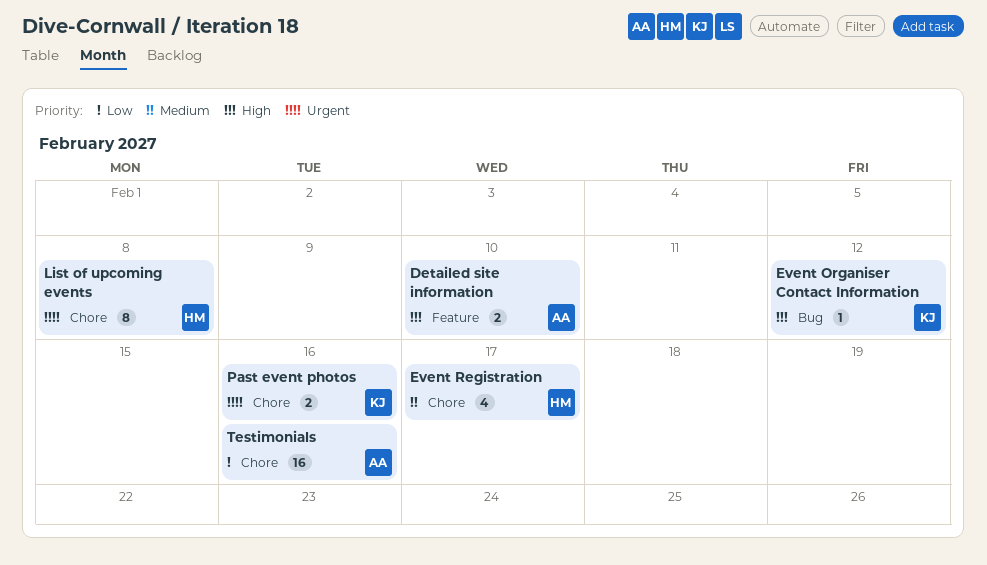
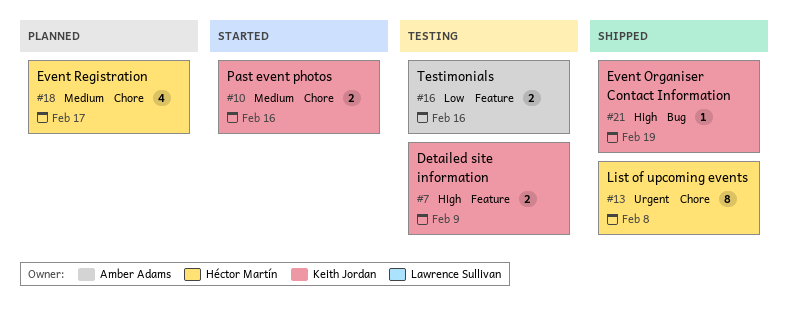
Detailed site information, owner: Amber Adams -> Keith Jordan
Detailed site information, due: Feb 10 -> Feb 9
Event Organiser Contact Information, due: Feb 12 -> Feb 19
Past event photos, priority: Urgent -> Medium
Testimonials, label: Chore -> Feature
Testimonials, estimate: 16 -> 2

